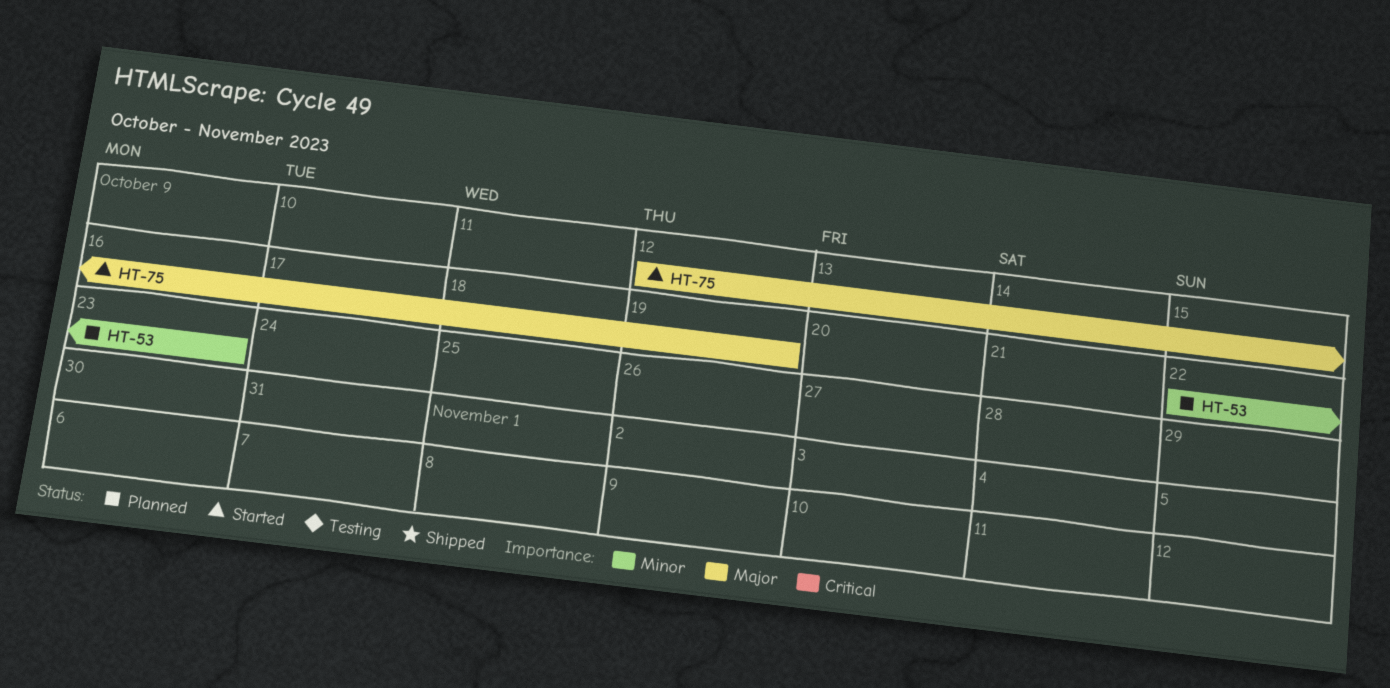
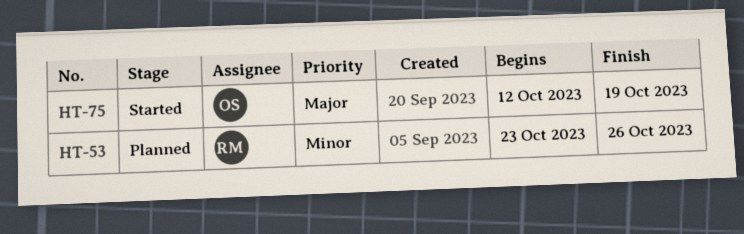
HT-53, start: Oct 22 -> Oct 23
HT-53, due: Oct 23 -> Oct 26

